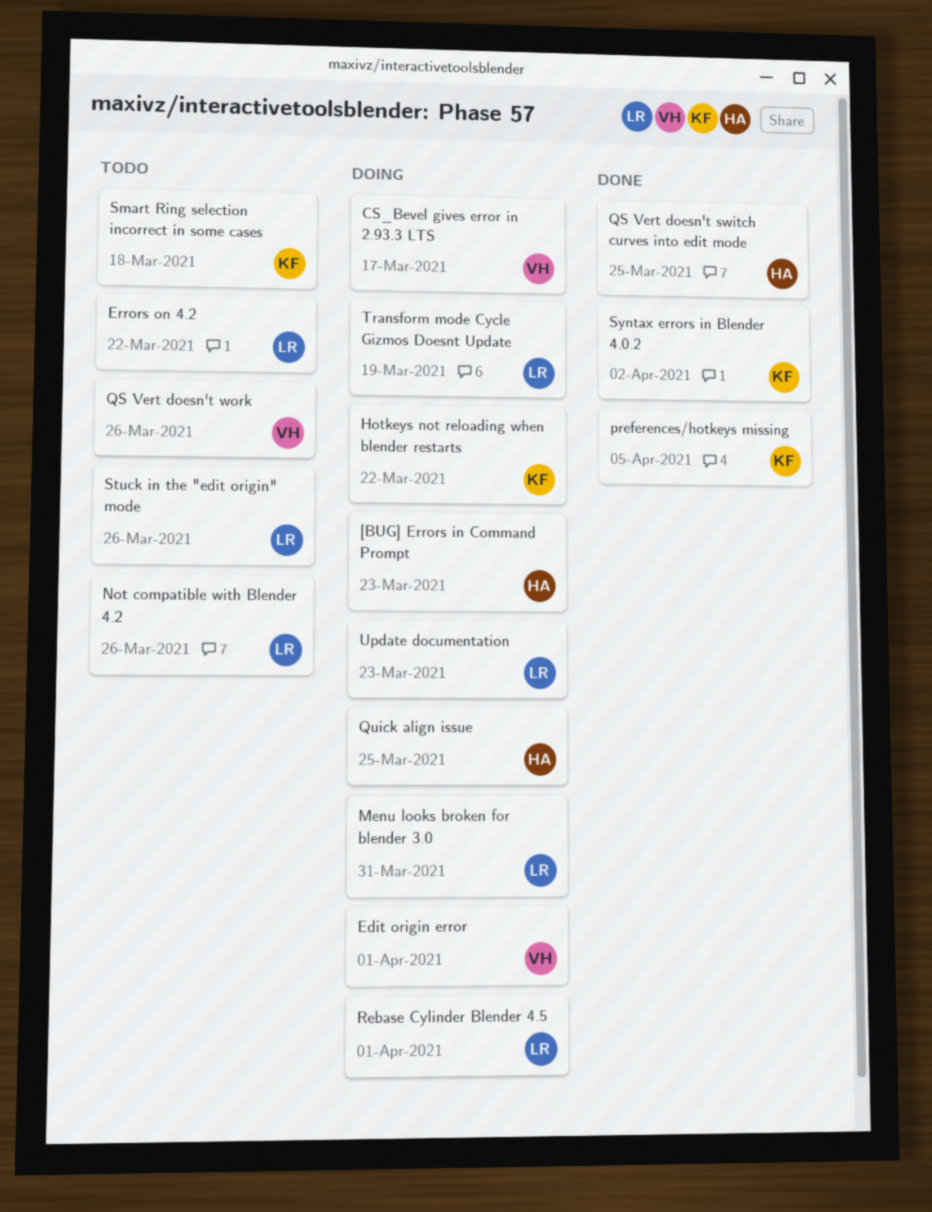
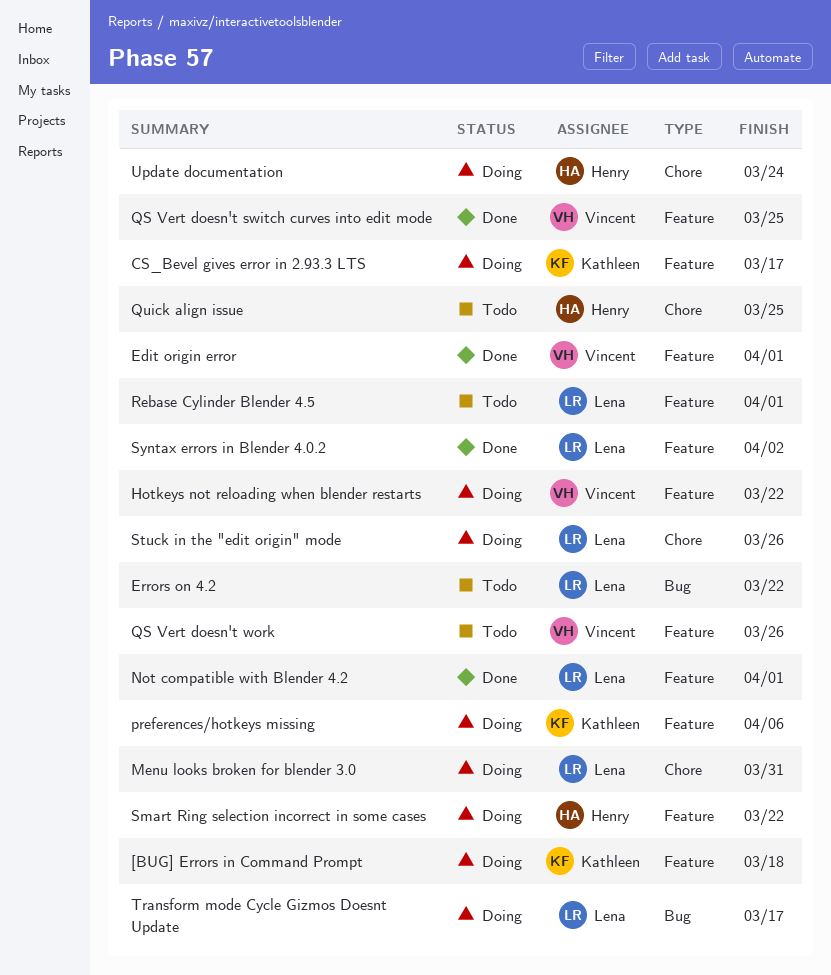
[BUG] Errors in Command Prompt, owner: Henry -> Kathleen
[BUG] Errors in Command Prompt, due: Mar 23 -> Mar 18
CS_Bevel gives error in 2.93.3 LTS, owner: Vincent -> Kathleen
Edit origin error, status: Doing -> Done
Hotkeys not reloading when blender restarts, owner: Kathleen -> Vincent
Not compatible with Blender 4.2, status: Todo -> Done
Not compatible with Blender 4.2, due: Mar 26 -> Apr 1
preferences/hotkeys missing, status: Done -> Doing
preferences/hotkeys missing, due: Apr 5 -> Apr 6
QS Vert doesn't switch curves into edit mode, owner: Henry -> Vincent
Quick align issue, status: Doing -> Todo
Rebase Cylinder Blender 4.5, status: Doing -> Todo
Smart Ring selection incorrect in some cases, status: Todo -> Doing
Smart Ring selection incorrect in some cases, owner: Kathleen -> Henry
Smart Ring selection incorrect in some cases, due: Mar 18 -> Mar 22
Stuck in the "edit origin" mode, status: Todo -> Doing
Syntax errors in Blender 4.0.2, owner: Kathleen -> Lena
Transform mode Cycle Gizmos Doesnt Update, due: Mar 19 -> Mar 17
Update documentation, owner: Lena -> Henry
Update documentation, due: Mar 23 -> Mar 24

